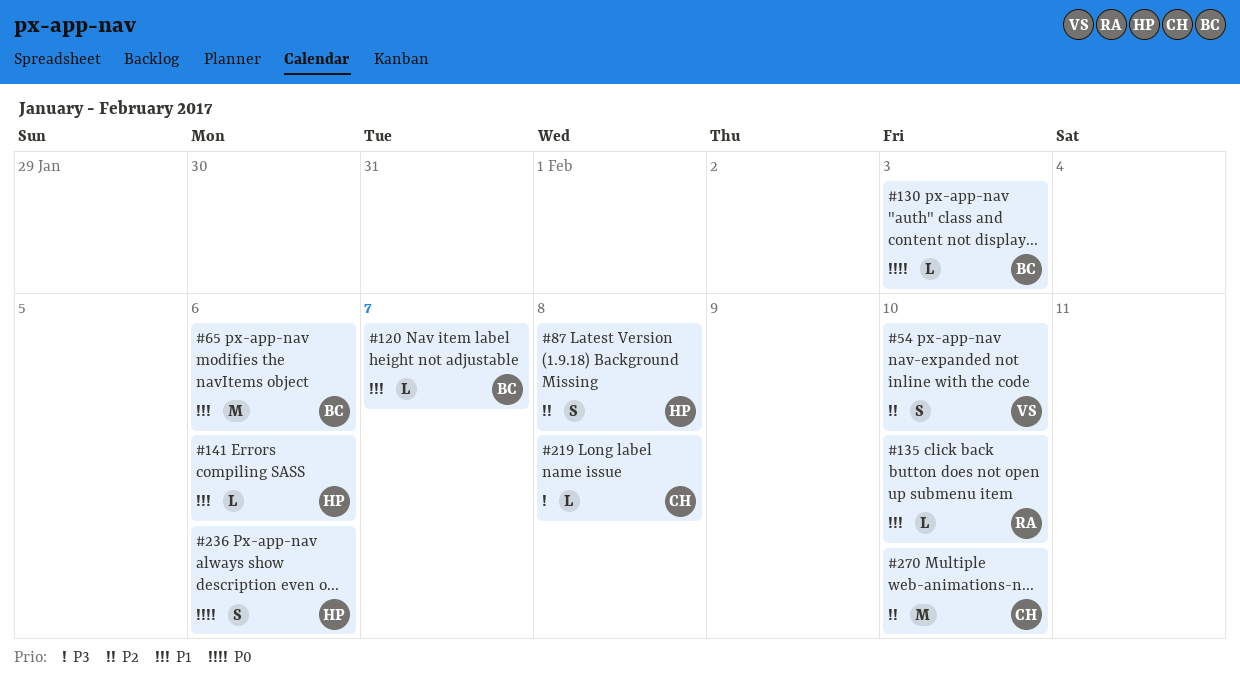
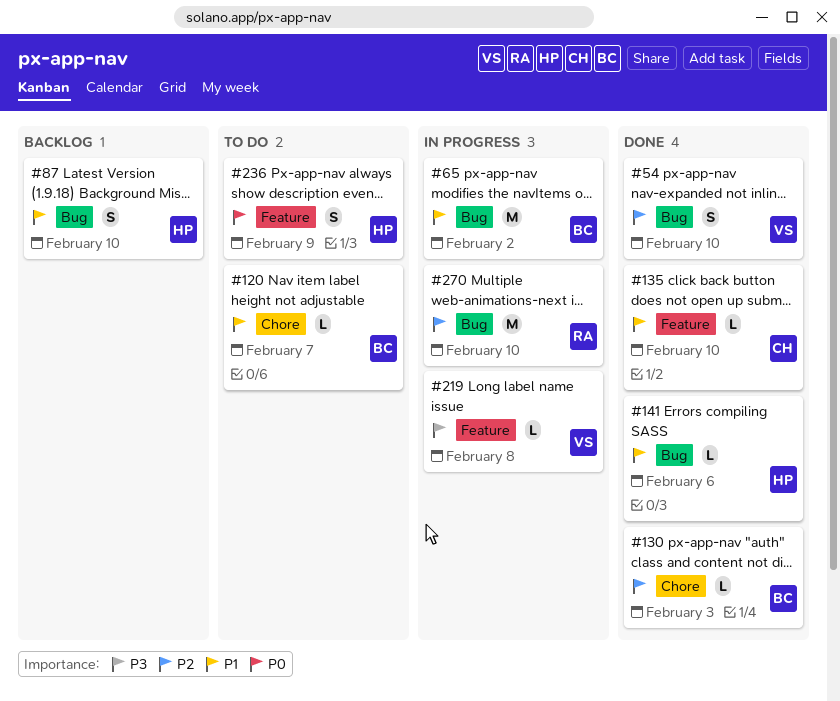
#65, due: Feb 6 -> Feb 2
#87, priority: P2 -> P1
#87, due: Feb 8 -> Feb 10
#130, priority: P0 -> P2
#135, owner: RA -> CH
#219, owner: CH -> VS
#236, due: Feb 6 -> Feb 9
#270, owner: CH -> RA

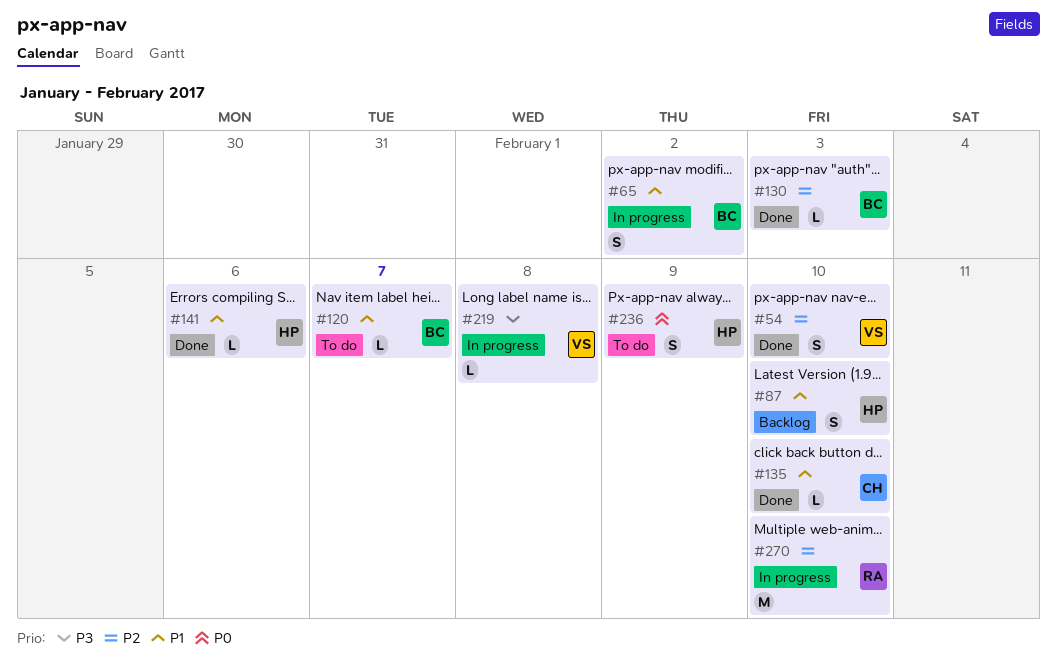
#65, estimate: M -> S

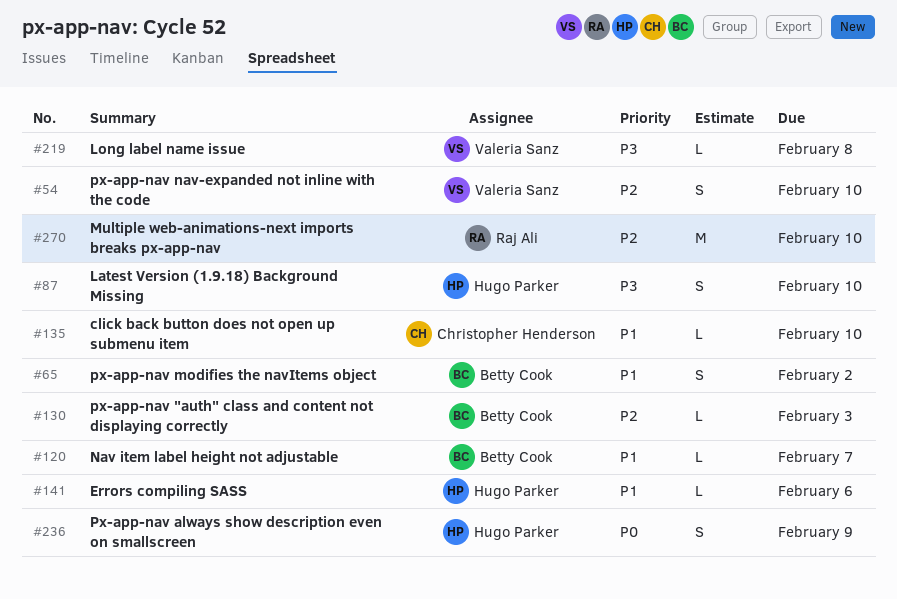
#87, priority: P1 -> P3

